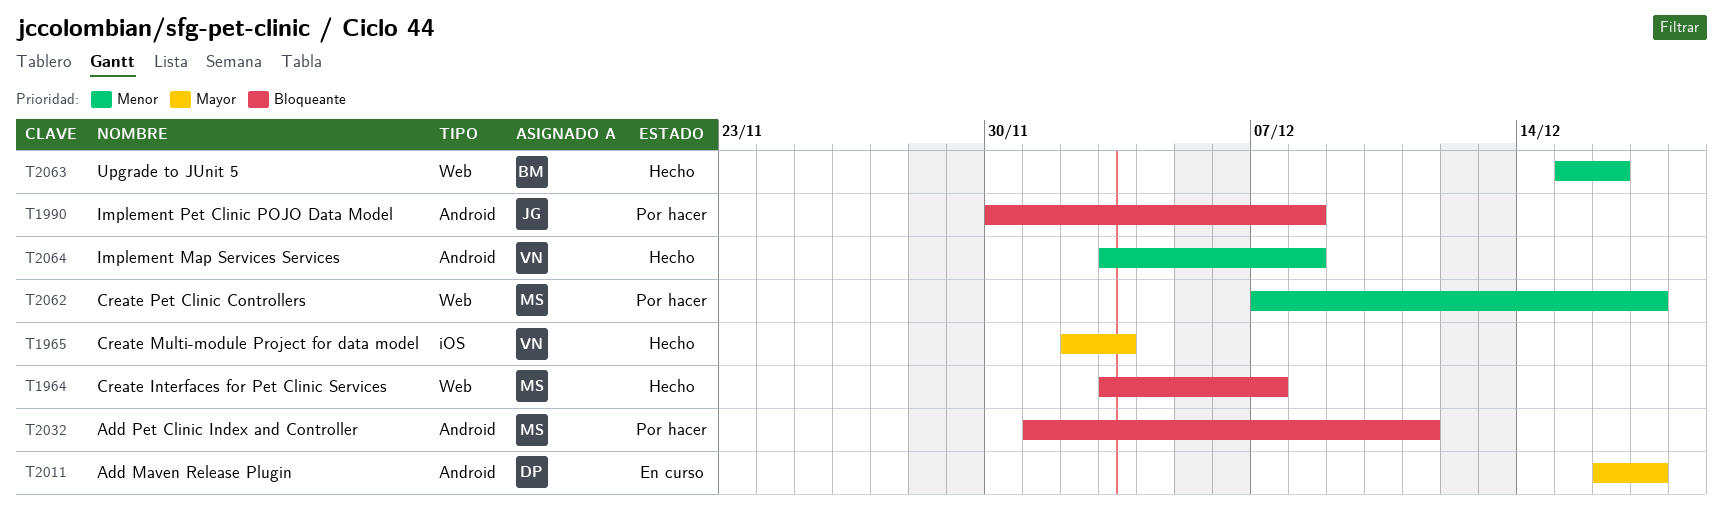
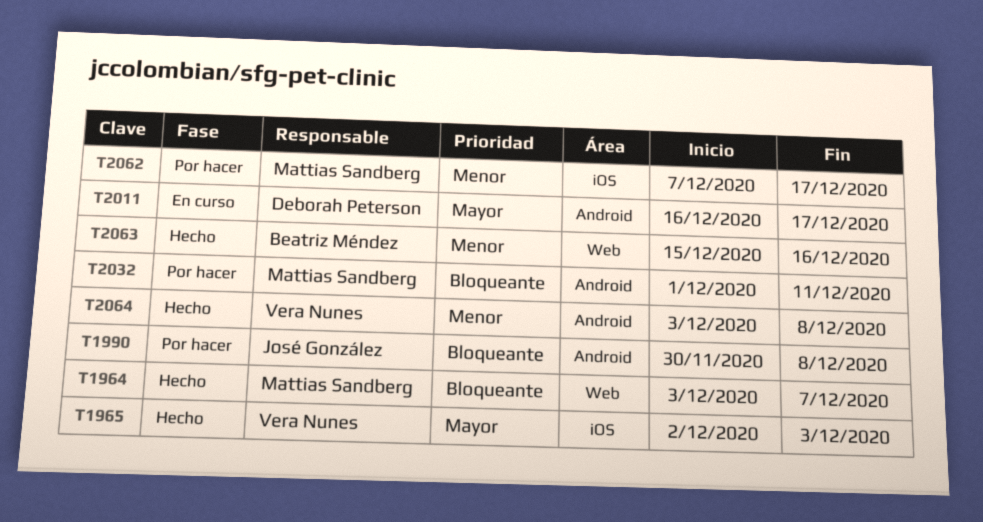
T2062, label: Web -> iOS

